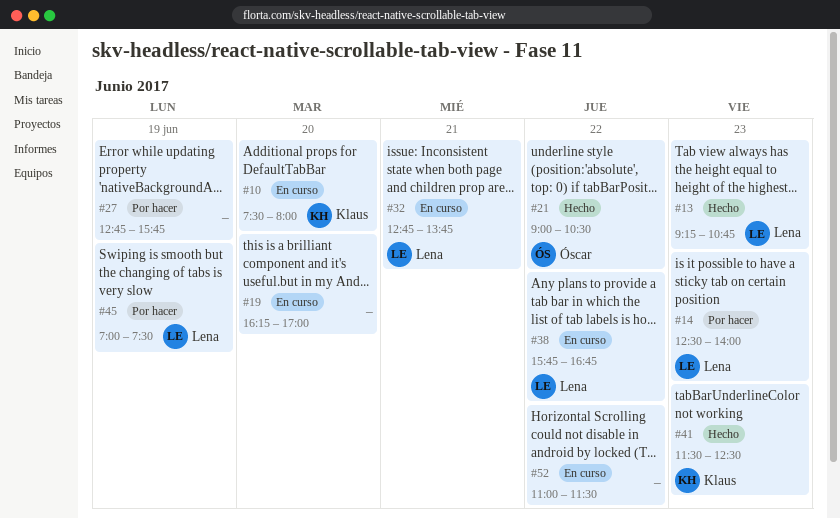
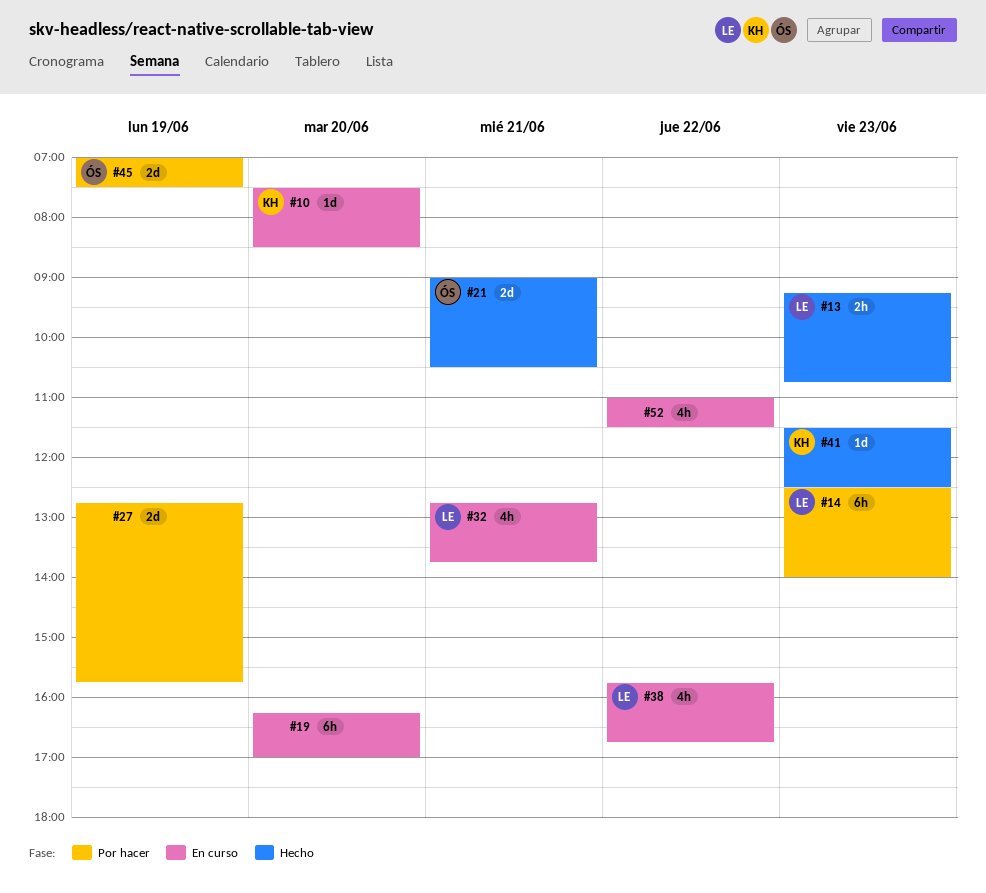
#10, ends: 08:00 -> 08:30
#21, day: Jun 22 -> Jun 21
#45, owner: Lena -> Óscar

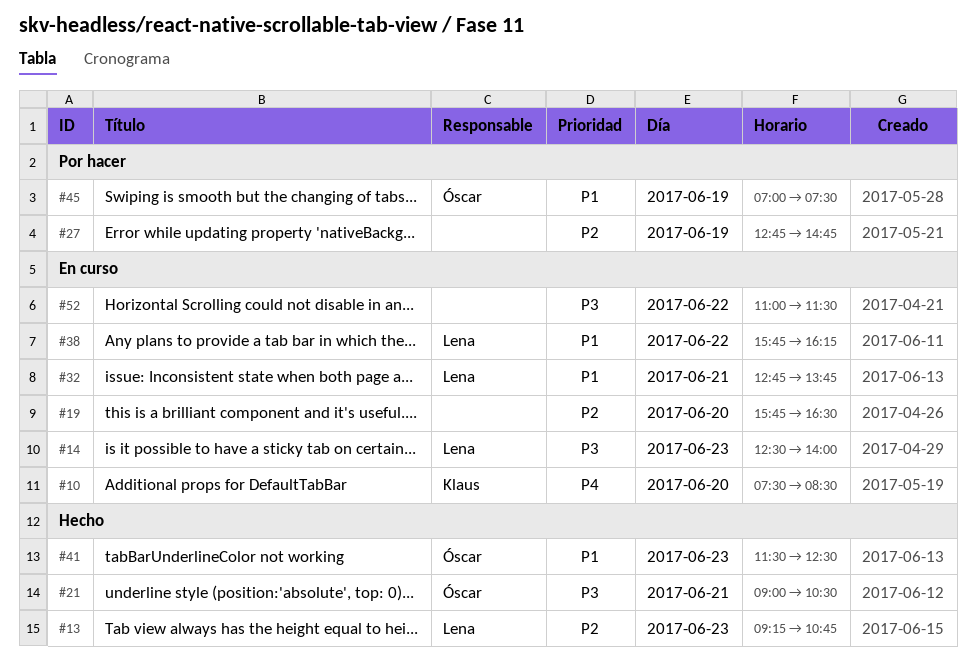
#14, status: Por hacer -> En curso
#19, begins: 16:15 -> 15:45
#19, ends: 17:00 -> 16:30
#27, ends: 15:45 -> 14:45
#38, ends: 16:45 -> 16:15
#41, owner: Klaus -> Óscar

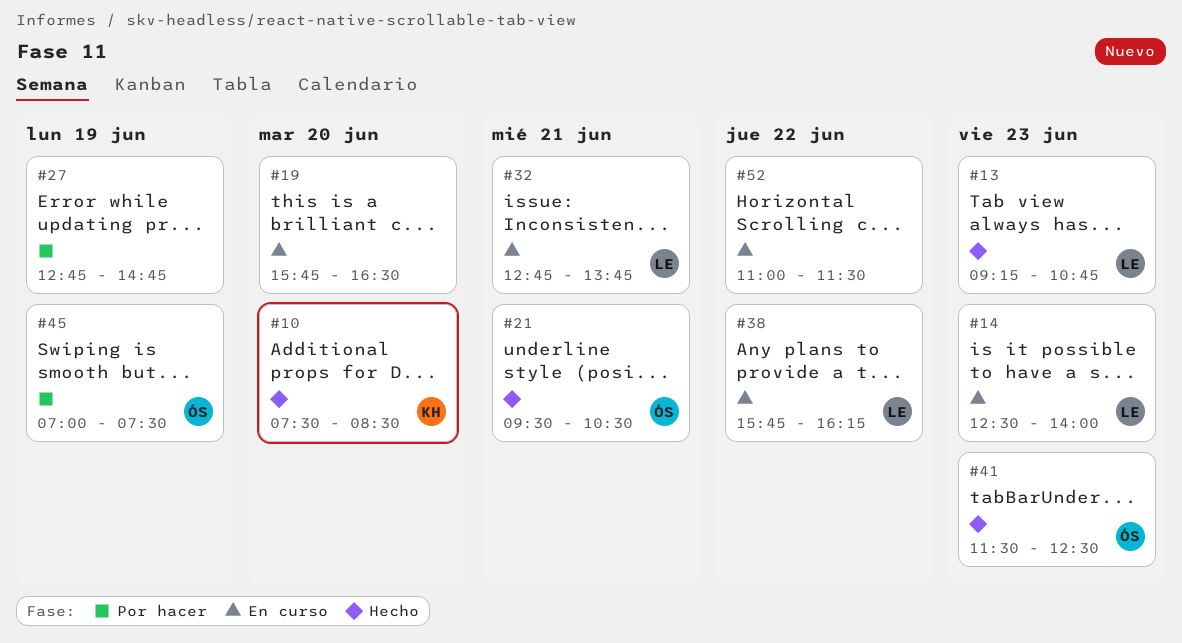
#10, status: En curso -> Hecho
#21, begins: 09:00 -> 09:30

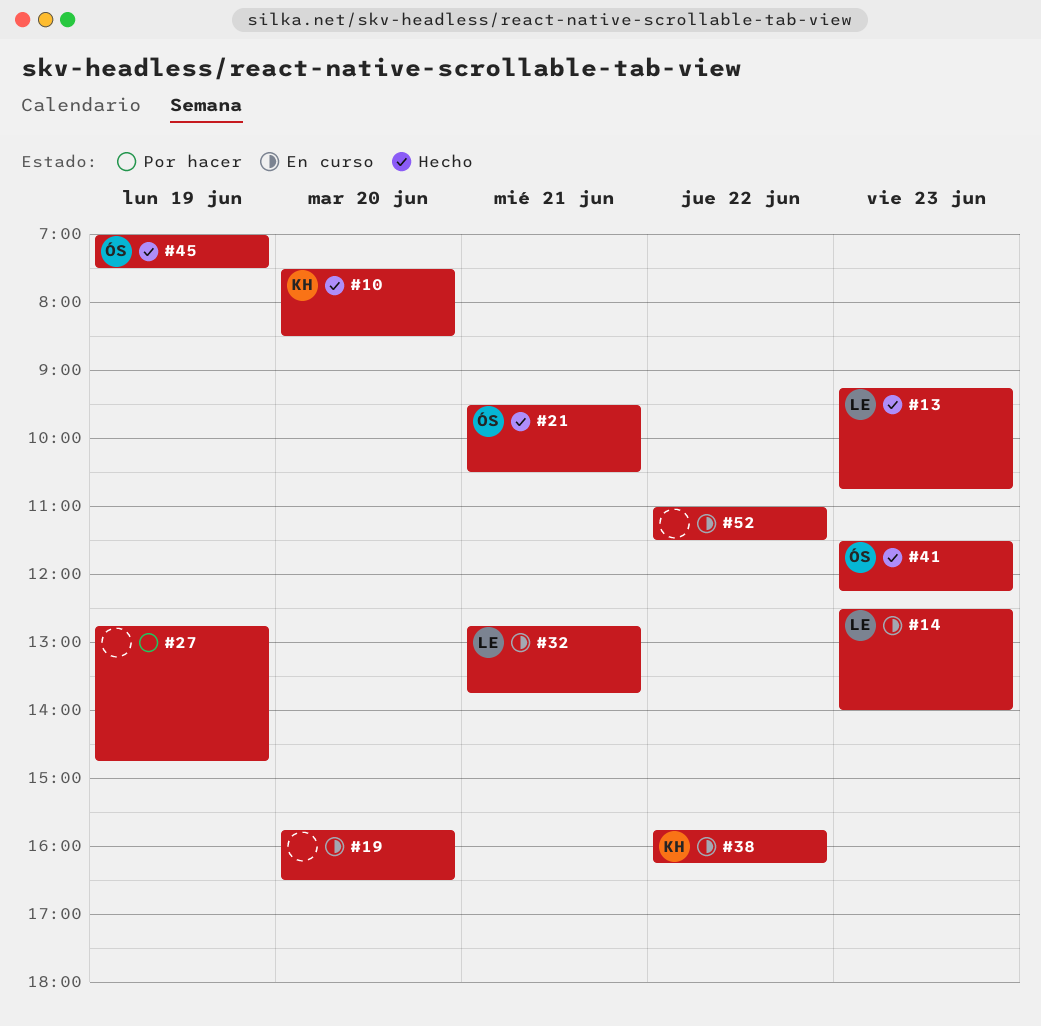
#38, owner: LE -> KH
#41, ends: 12:30 -> 12:15
#45, status: Por hacer -> Hecho

